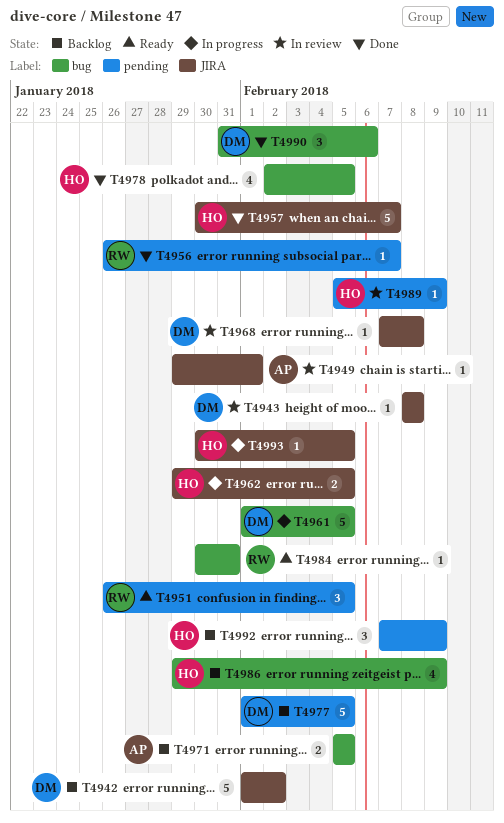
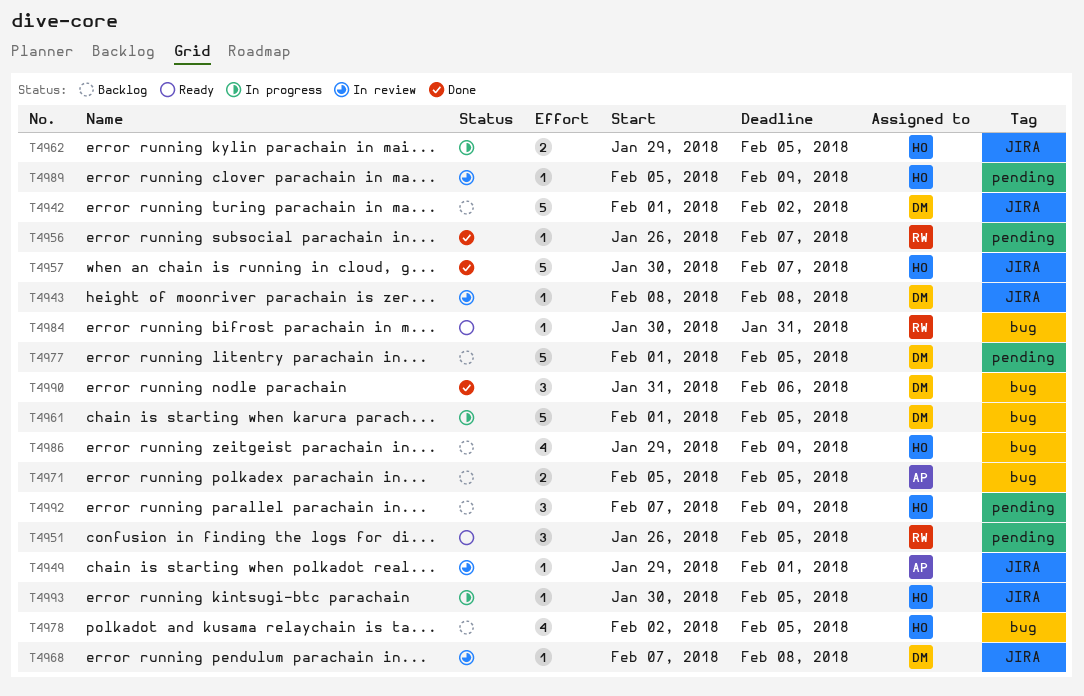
T4978, status: Done -> Backlog

